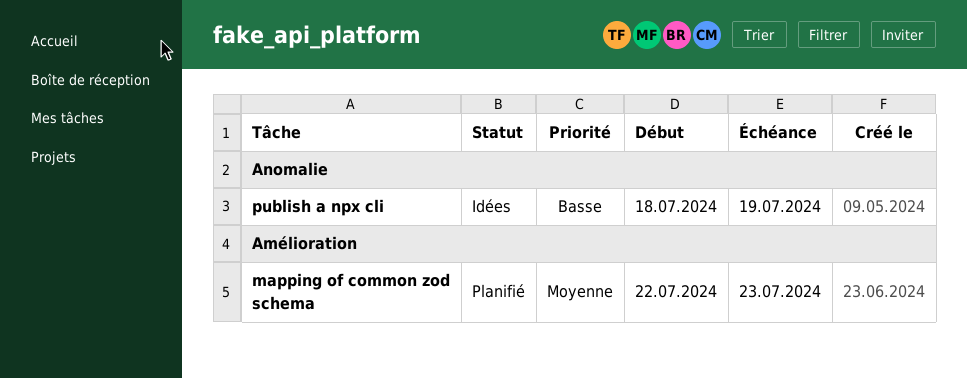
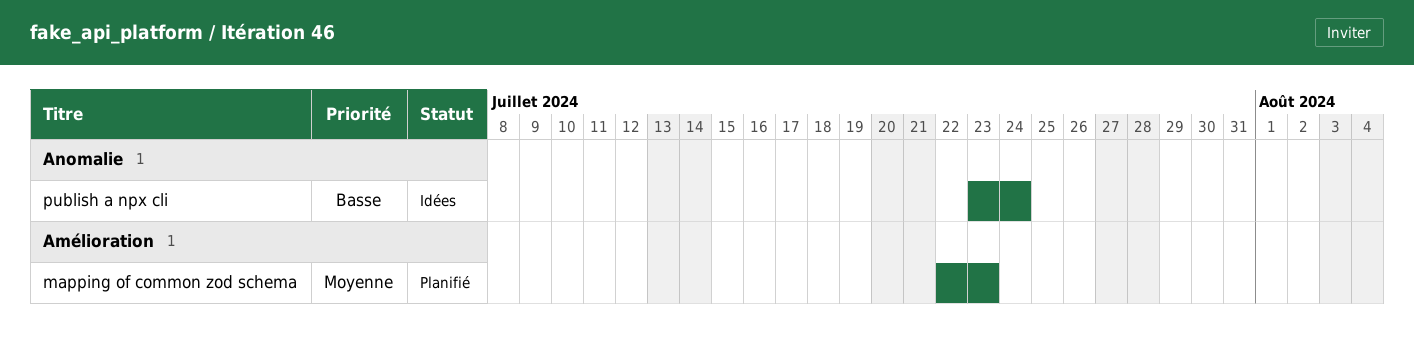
publish a npx cli, start: Jul 18 -> Jul 23
publish a npx cli, due: Jul 19 -> Jul 24

